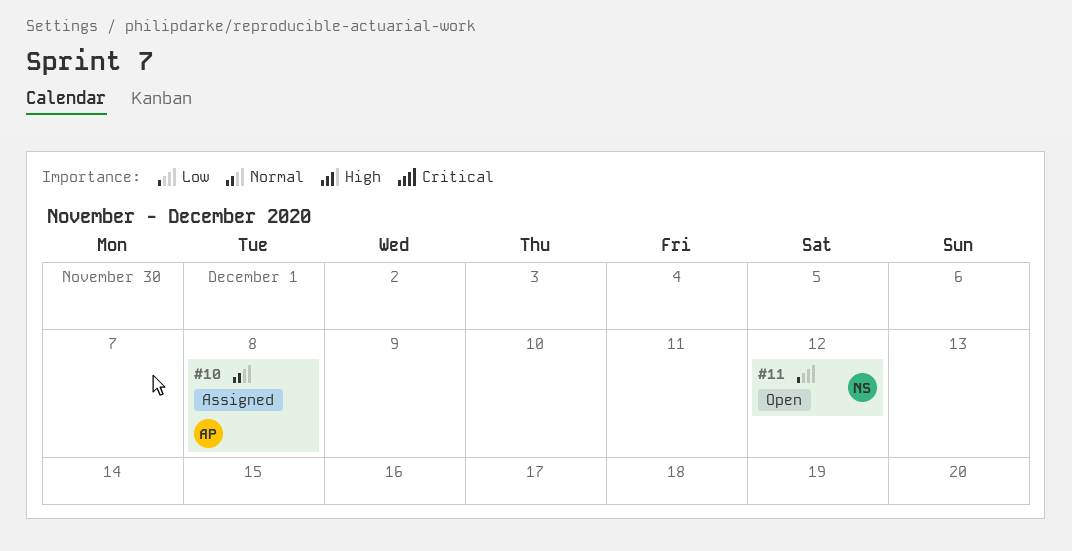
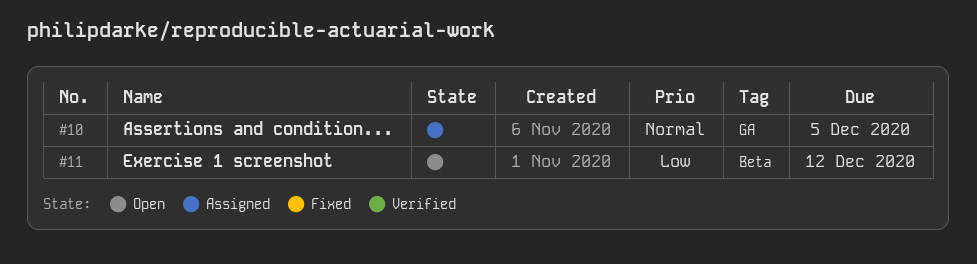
#10, due: Dec 8 -> Dec 5

